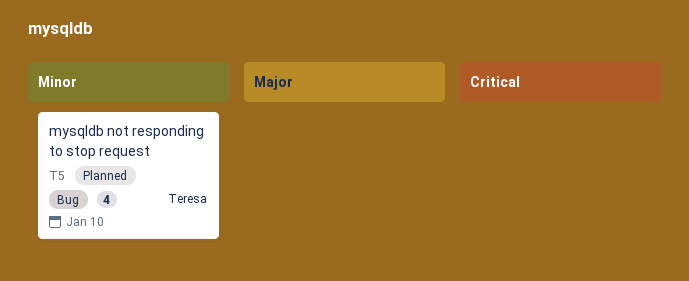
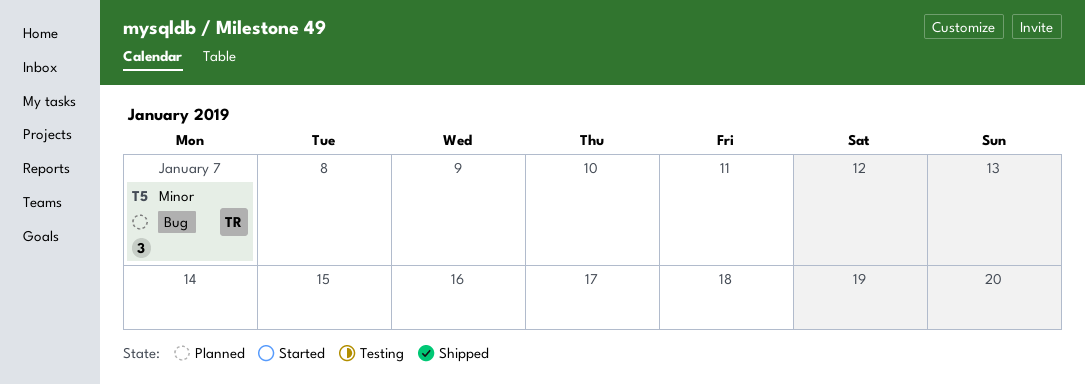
T5, estimate: 4 -> 3
T5, due: Jan 10 -> Jan 7

